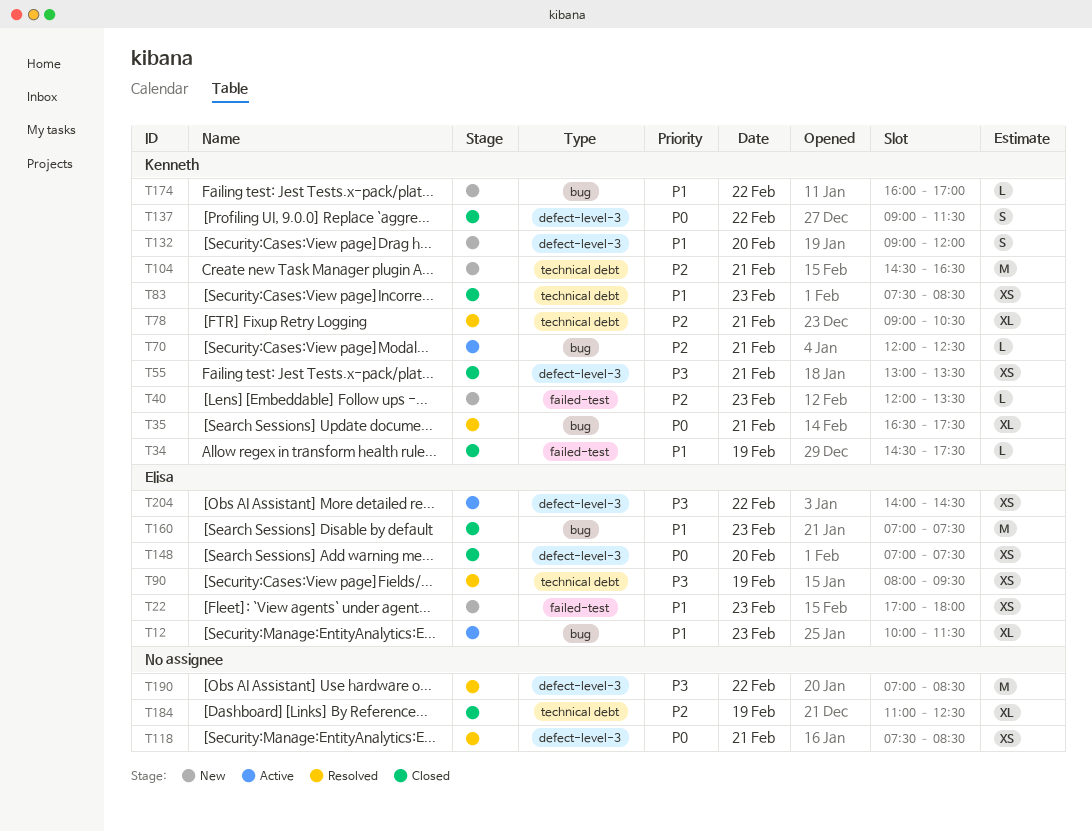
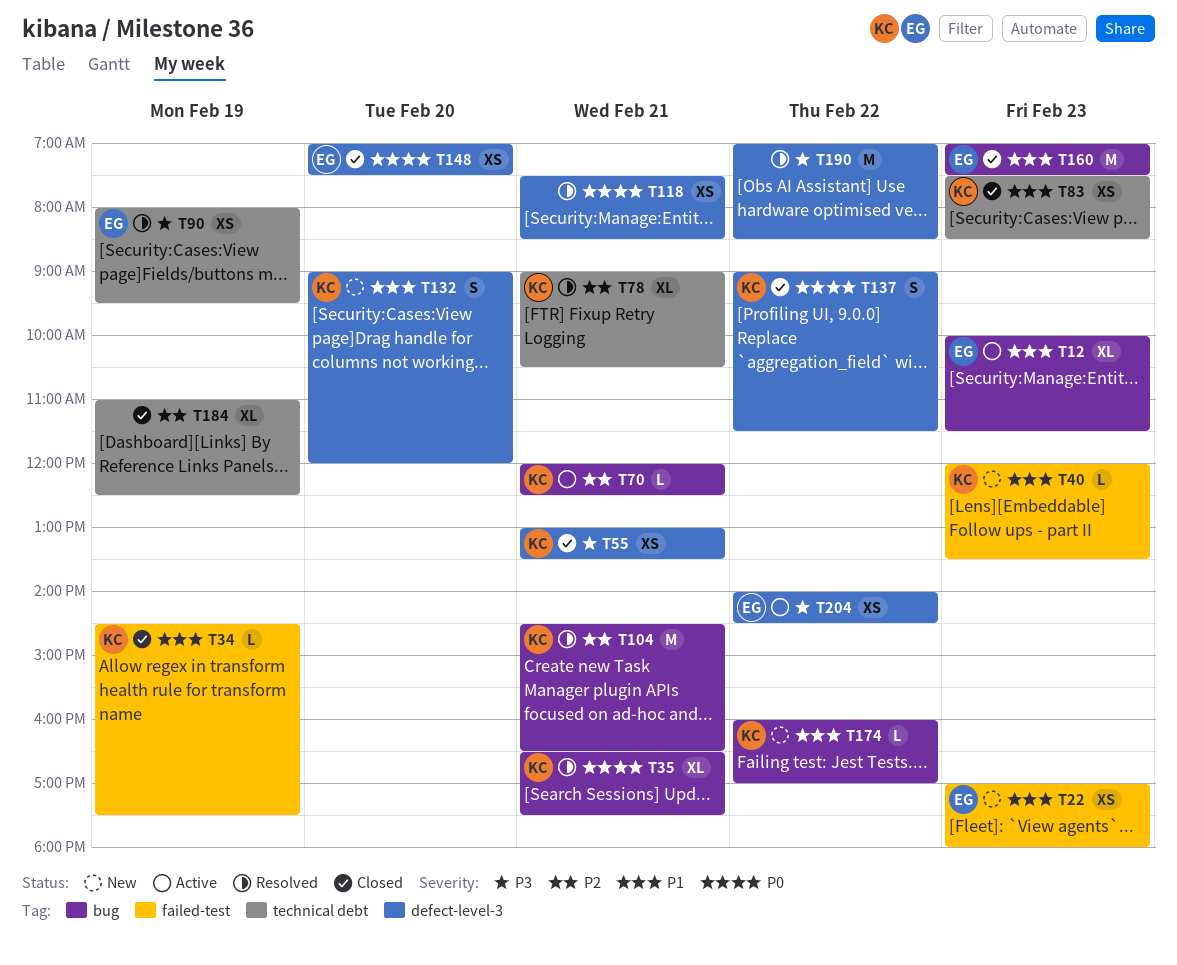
T40, priority: P2 -> P1
T104, status: New -> Resolved
T104, label: technical debt -> bug

